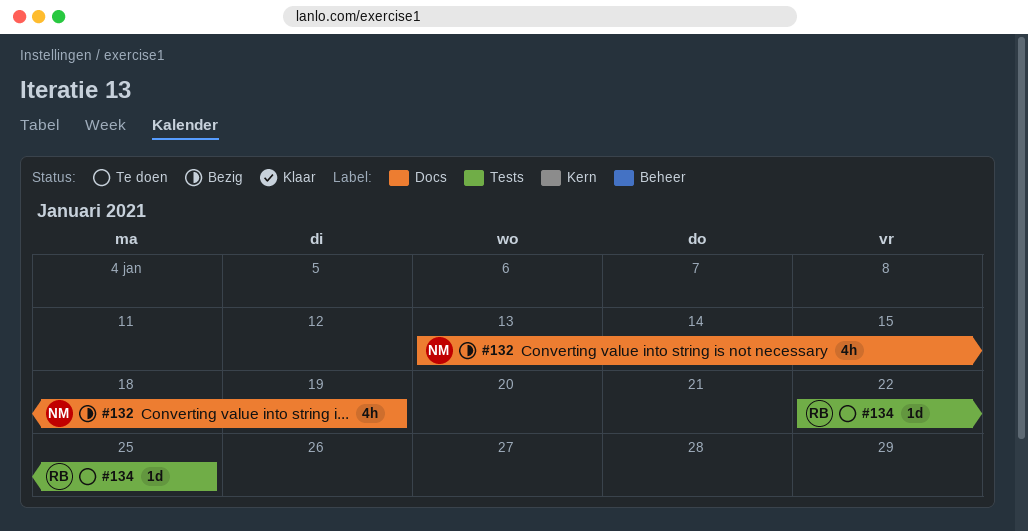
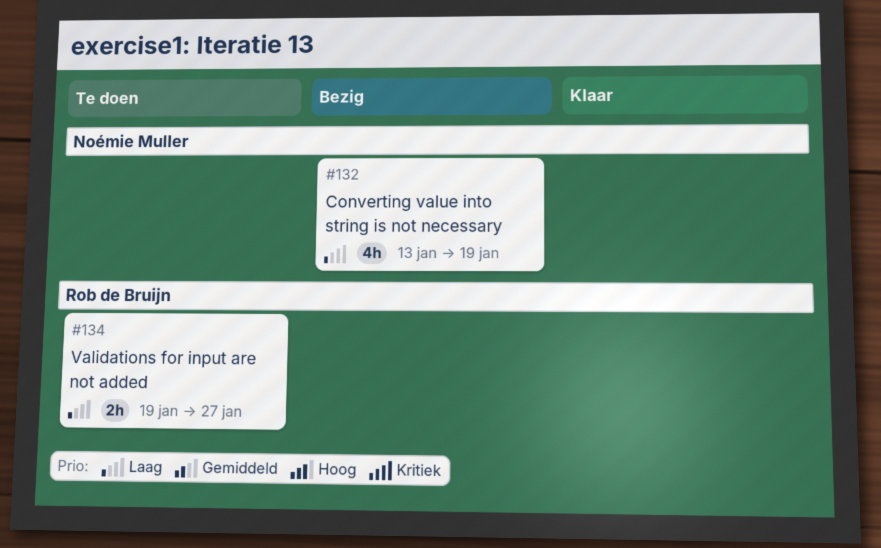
#134, estimate: 1d -> 2h
#134, start: Jan 22 -> Jan 19
#134, due: Jan 25 -> Jan 27

